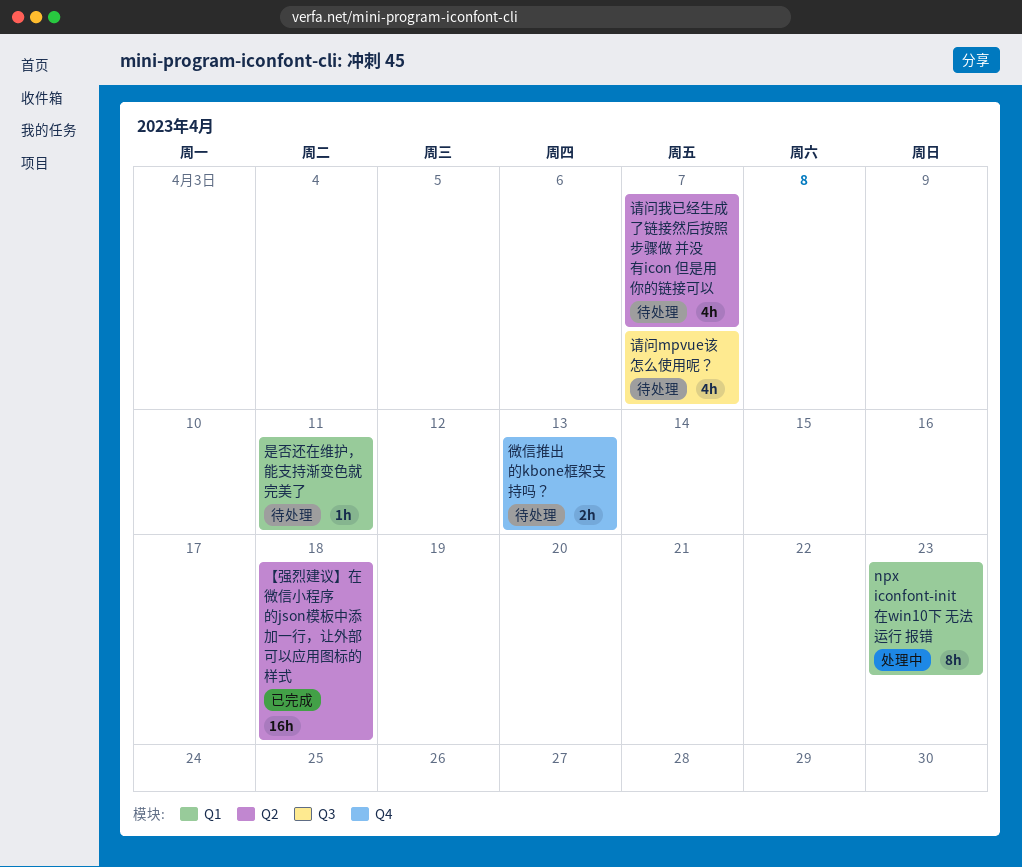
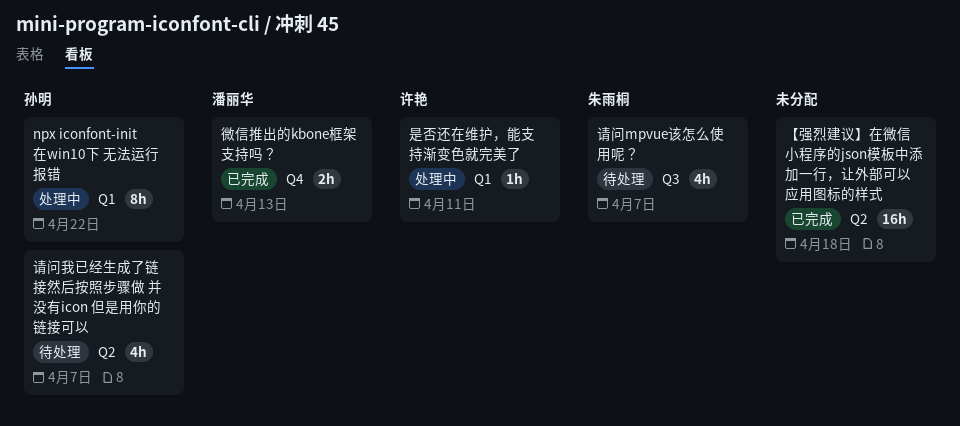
npx iconfont-init 在win10下 无法运行 报错, due: Apr 23 -> Apr 22
微信推出的kbone框架支持吗？, status: 待处理 -> 已完成
是否还在维护，能支持渐变色就完美了, status: 待处理 -> 处理中

